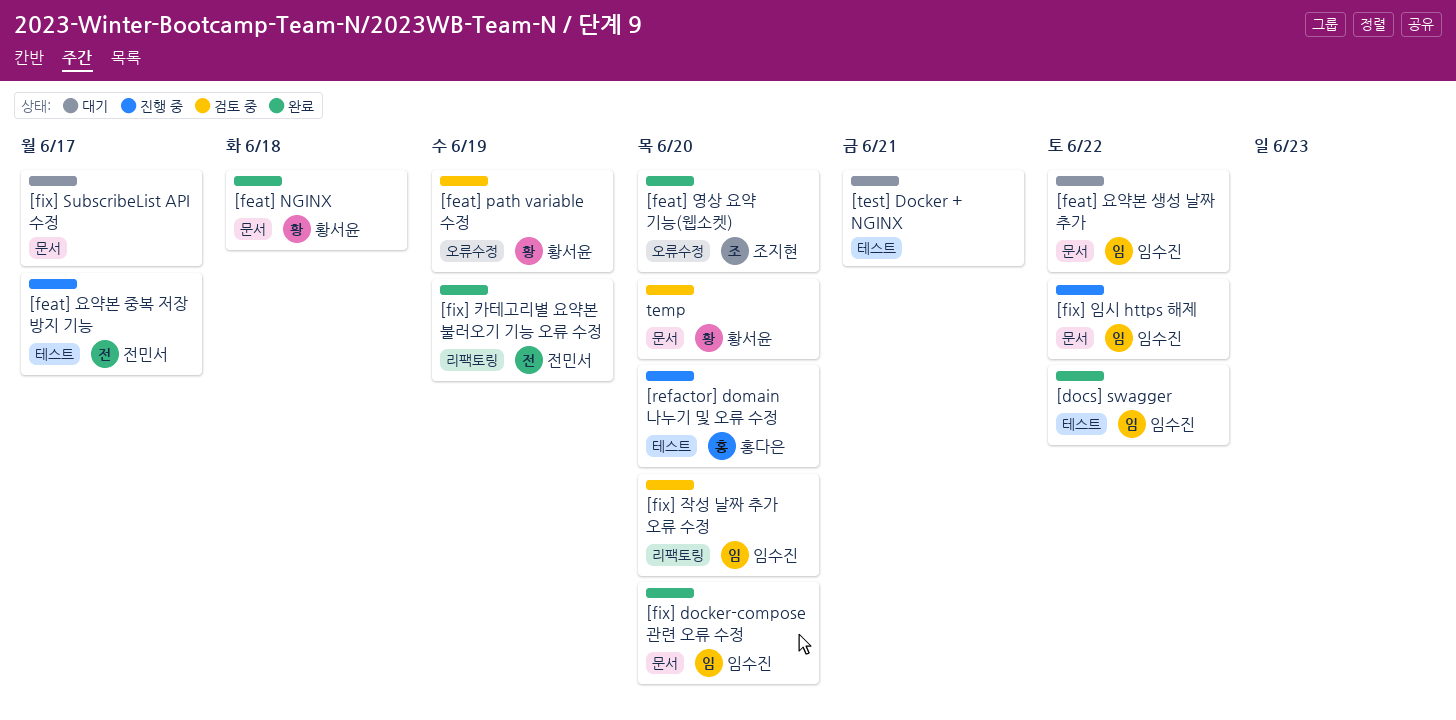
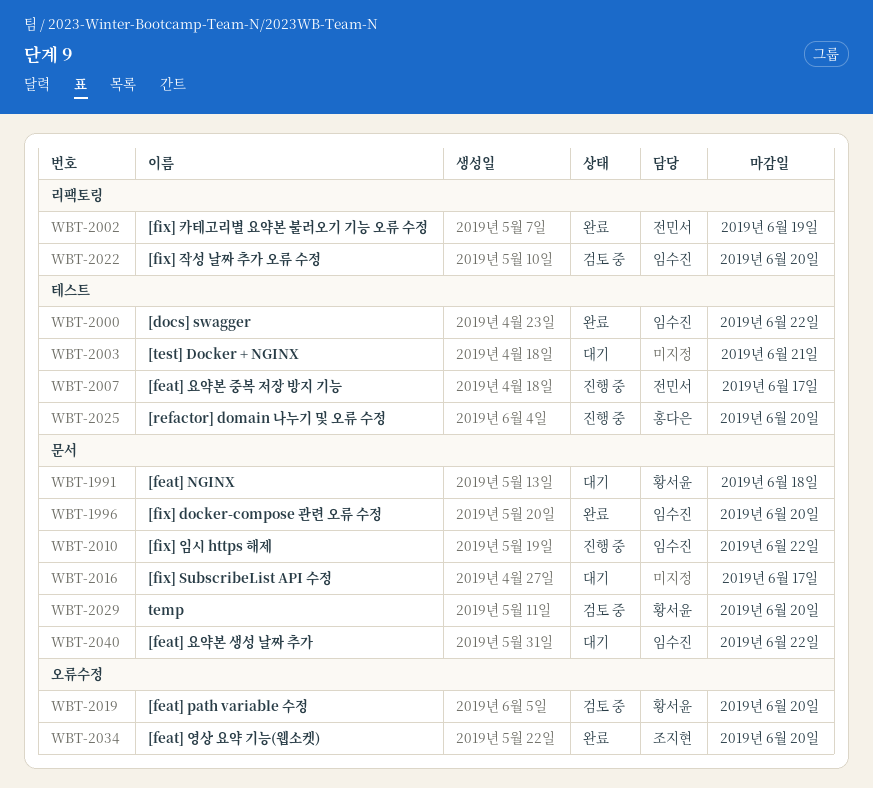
[feat] NGINX, status: 완료 -> 대기
[feat] path variable 수정, due: Jun 19 -> Jun 20

